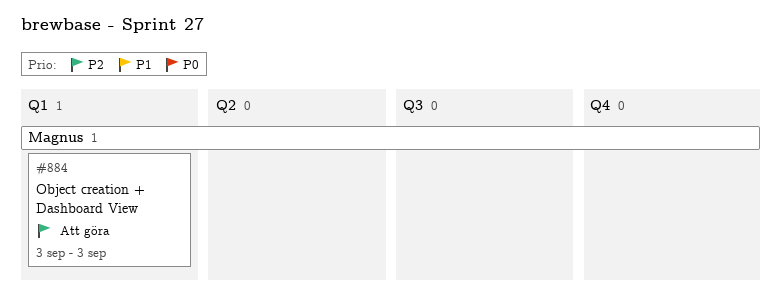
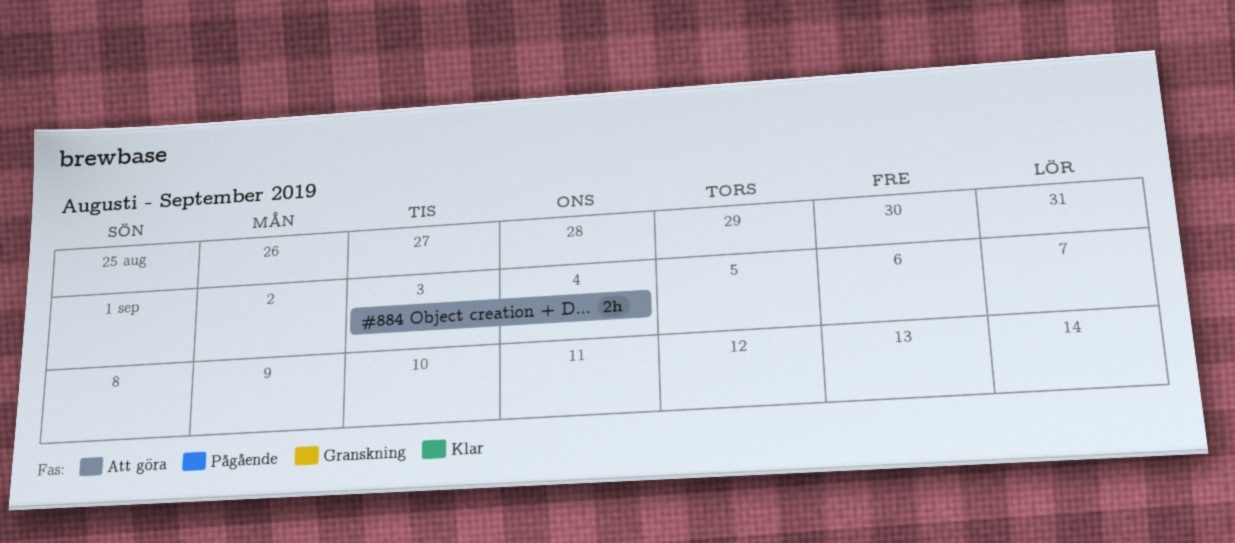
#884, due: Sep 3 -> Sep 4

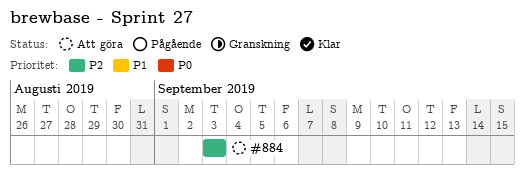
#884, due: Sep 4 -> Sep 3

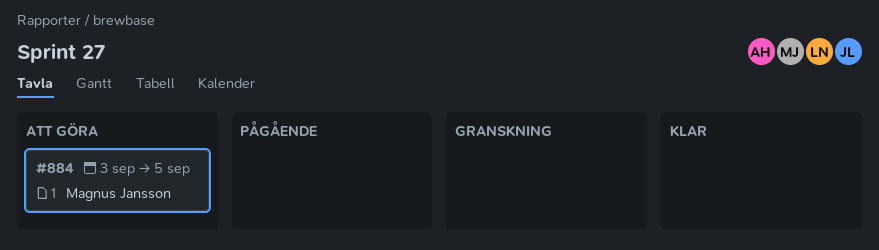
#884, due: Sep 3 -> Sep 5

